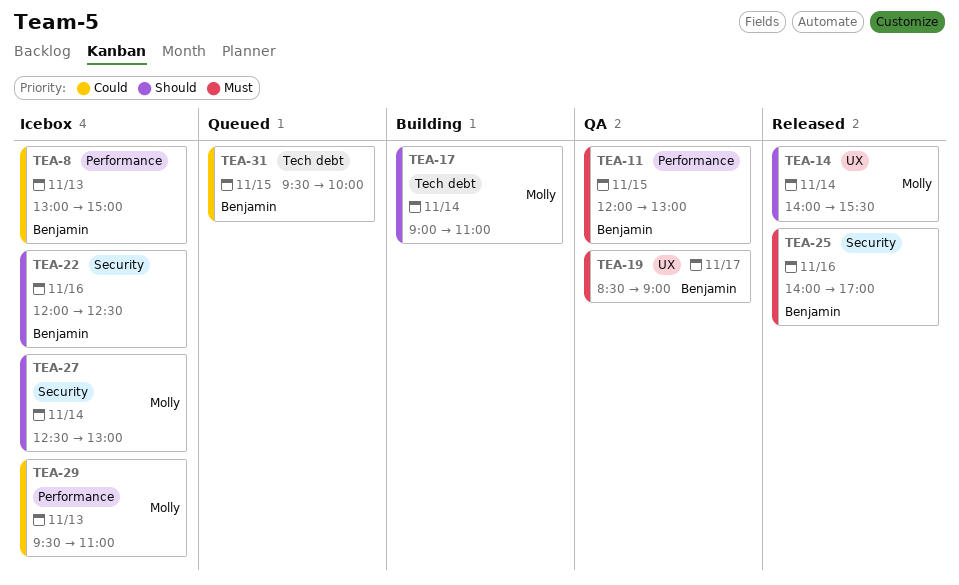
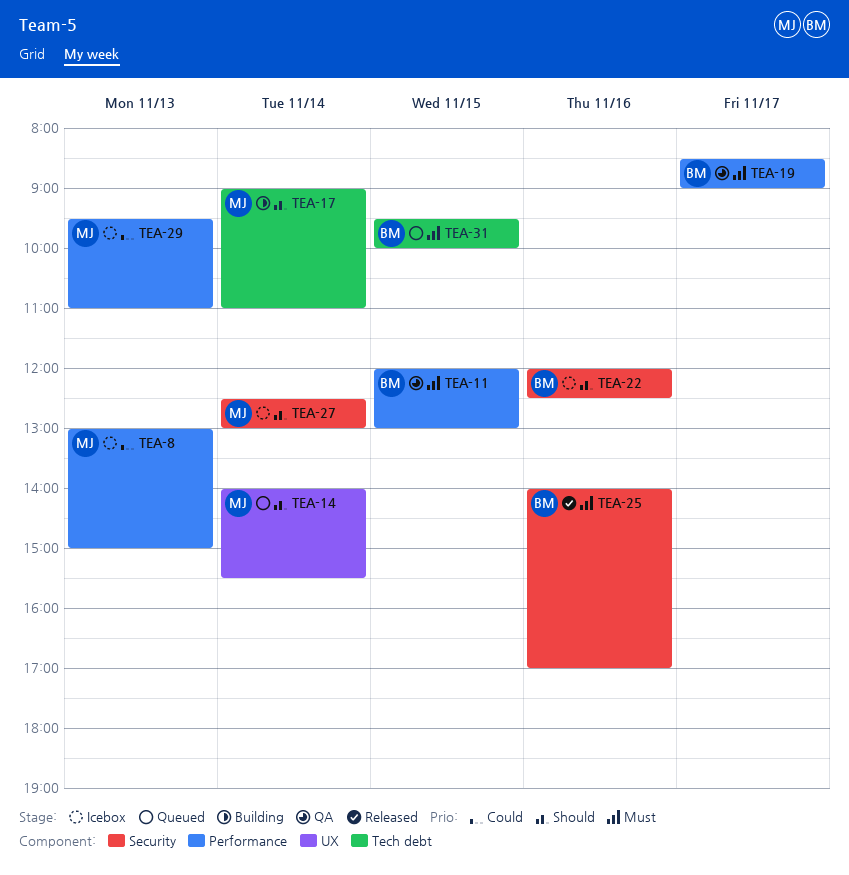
TEA-8, owner: Benjamin -> Molly
TEA-14, status: Released -> Queued
TEA-19, label: UX -> Performance
TEA-31, priority: Could -> Must

